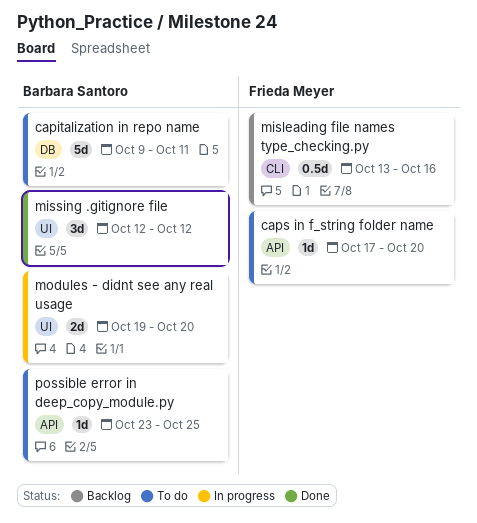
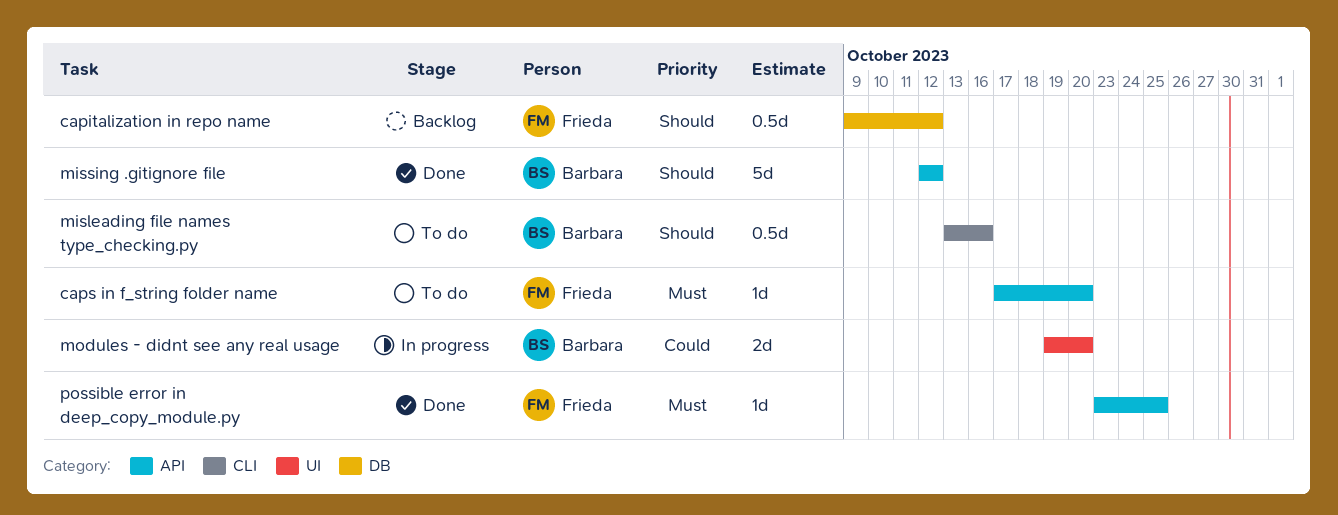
capitalization in repo name, status: To do -> Backlog
capitalization in repo name, owner: Barbara Santoro -> Frieda Meyer
capitalization in repo name, estimate: 5d -> 0.5d
capitalization in repo name, due: Oct 11 -> Oct 12
misleading file names type_checking.py, status: Backlog -> To do
misleading file names type_checking.py, owner: Frieda Meyer -> Barbara Santoro
missing .gitignore file, label: UI -> API
missing .gitignore file, estimate: 3d -> 5d
possible error in deep_copy_module.py, status: To do -> Done
possible error in deep_copy_module.py, owner: Barbara Santoro -> Frieda Meyer

